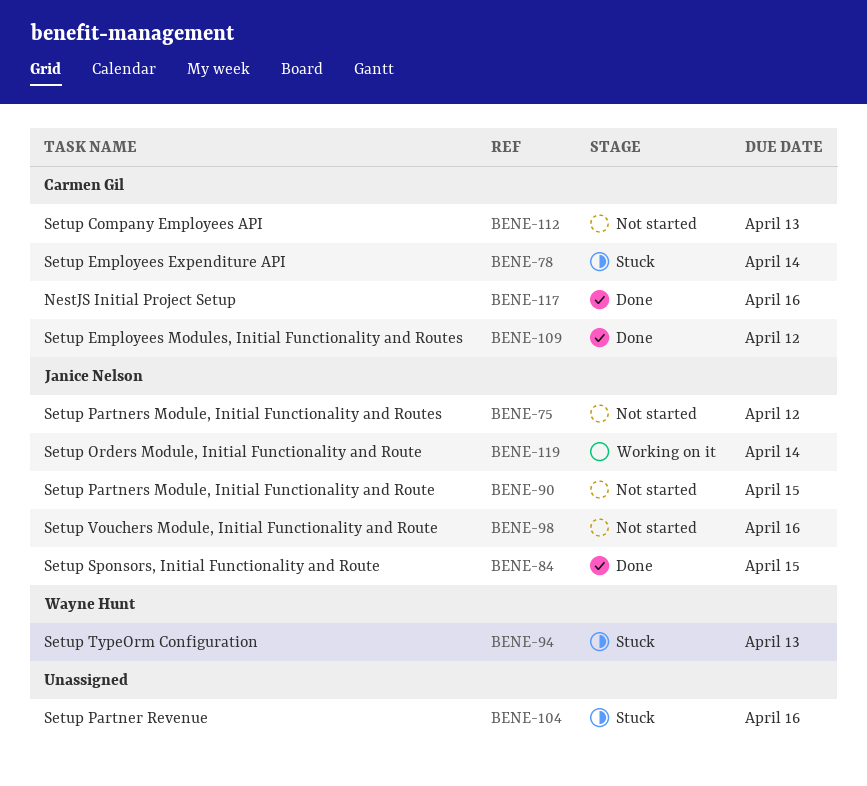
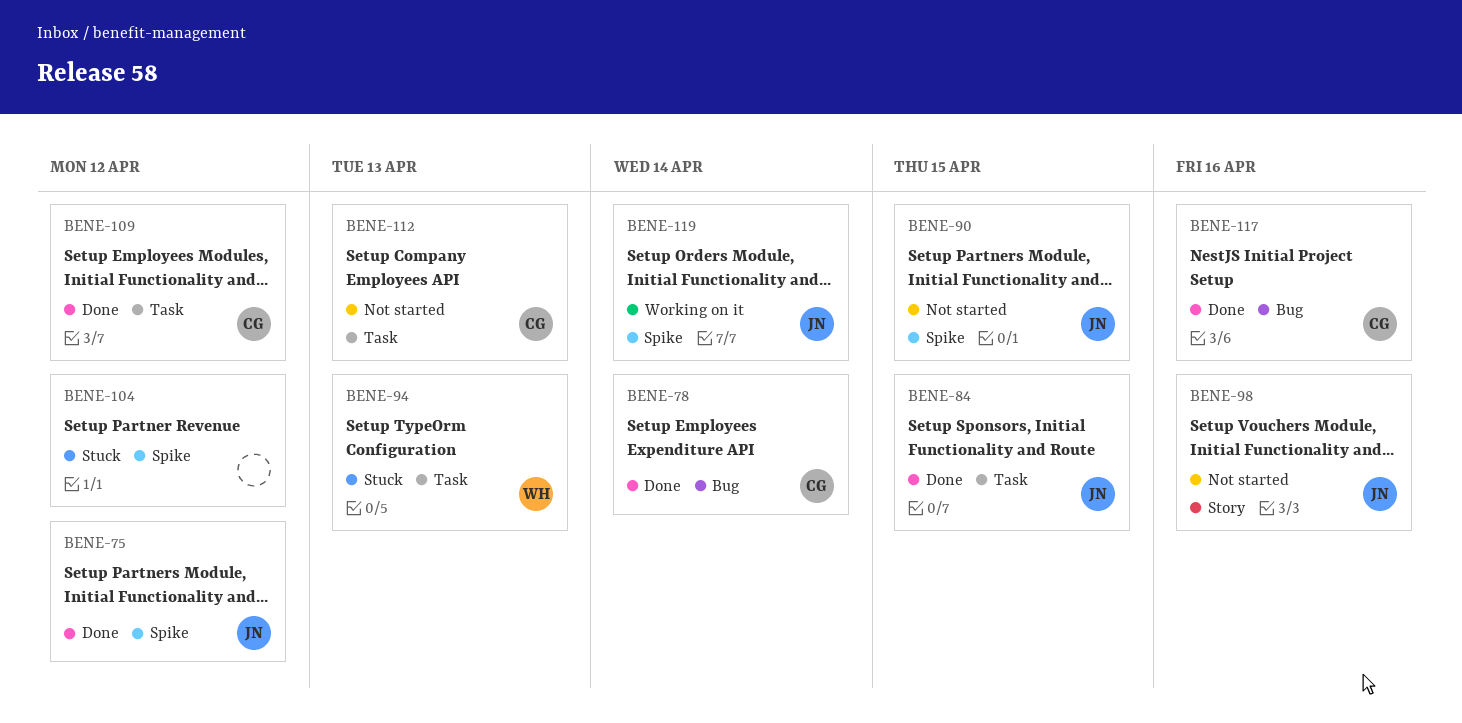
BENE-75, status: Not started -> Done
BENE-78, status: Stuck -> Done
BENE-104, due: Apr 16 -> Apr 12

